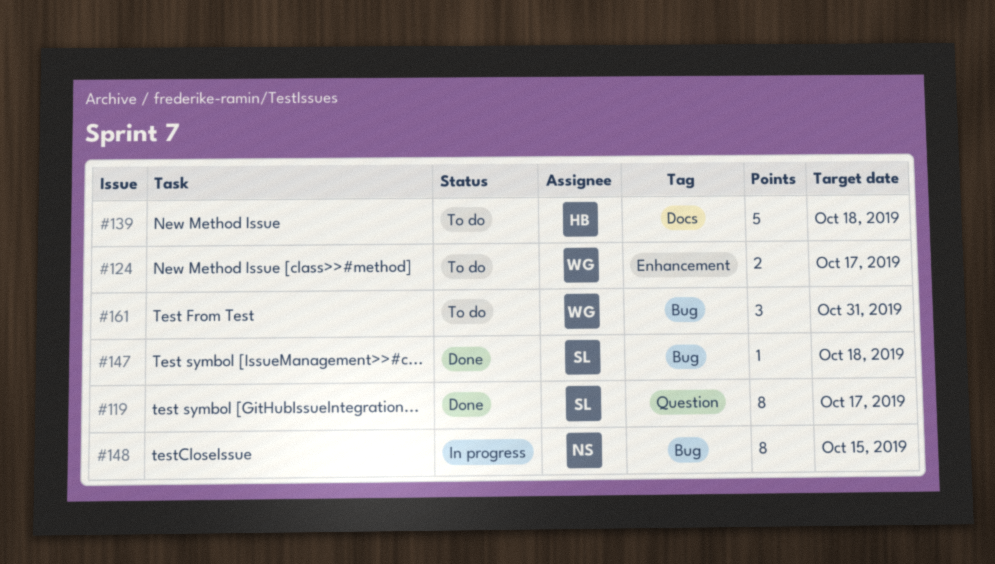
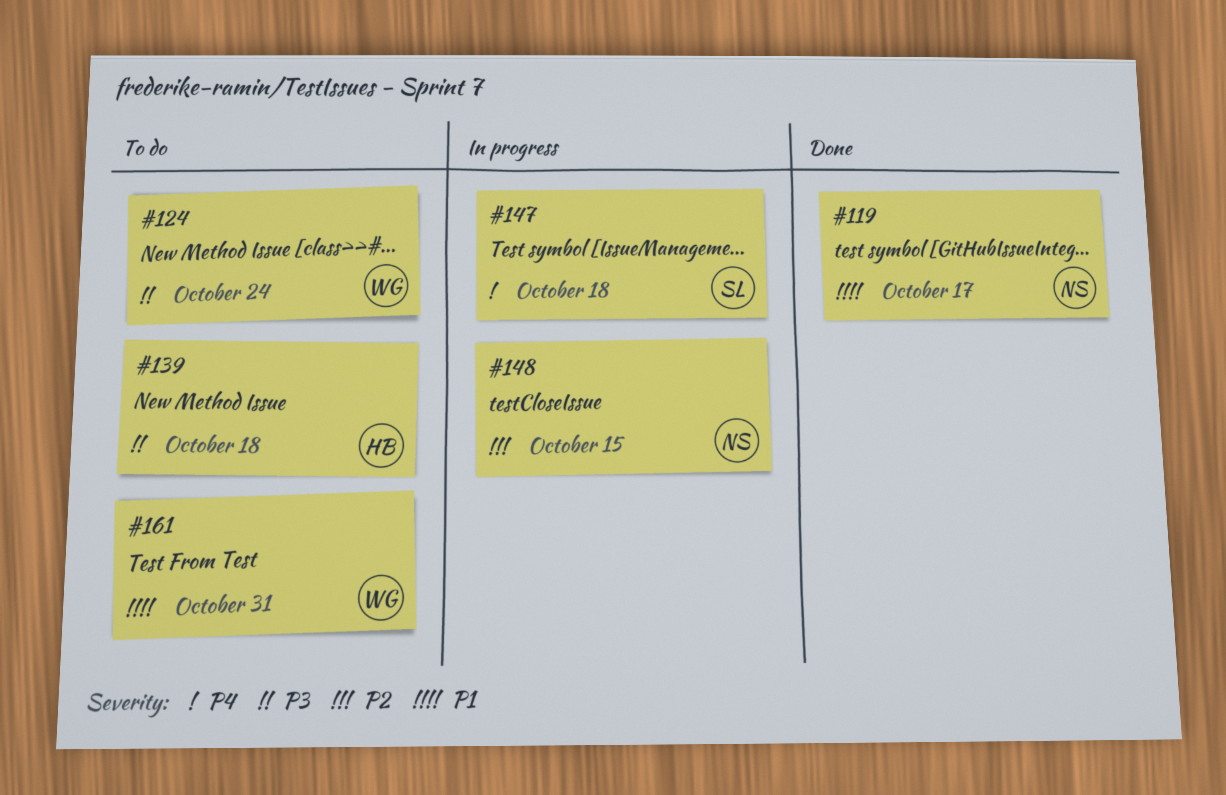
#119, owner: SL -> NS
#124, due: Oct 17 -> Oct 24
#147, status: Done -> In progress

